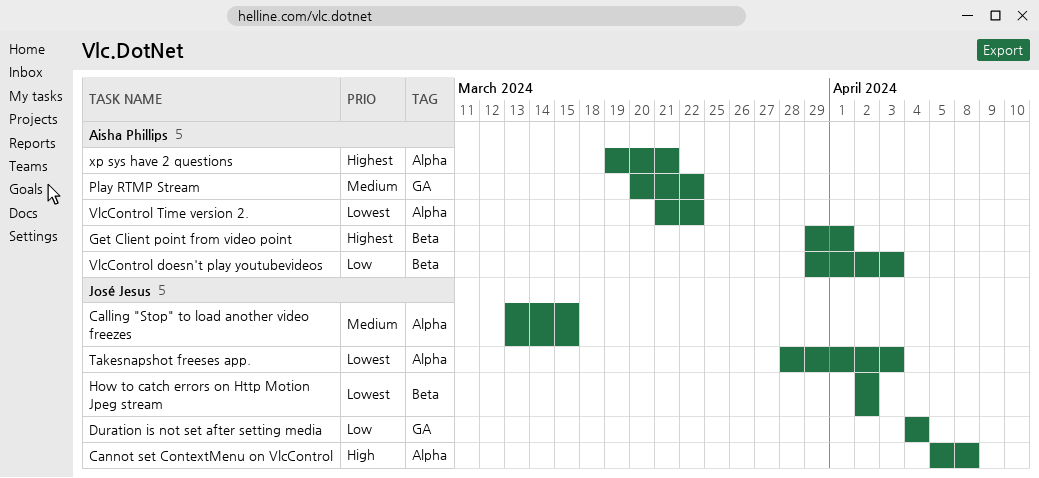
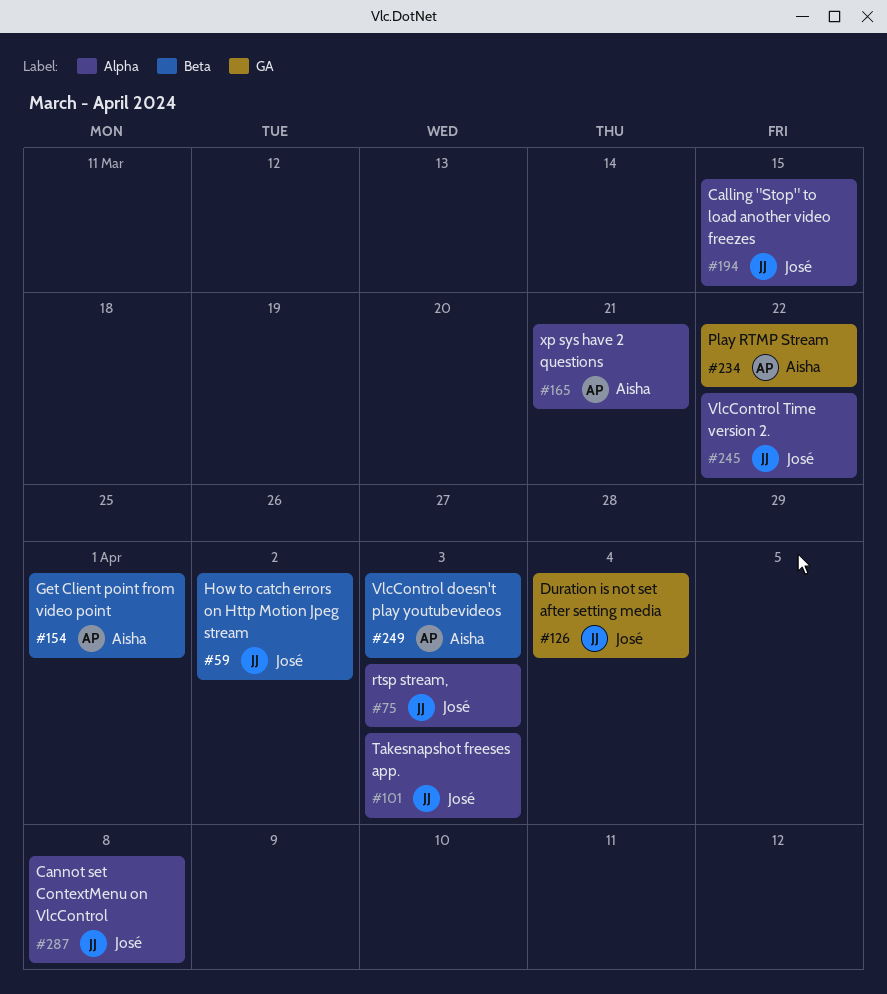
rtsp stream,: none -> present
VlcControl Time version 2., owner: Aisha Phillips -> José Jesus

